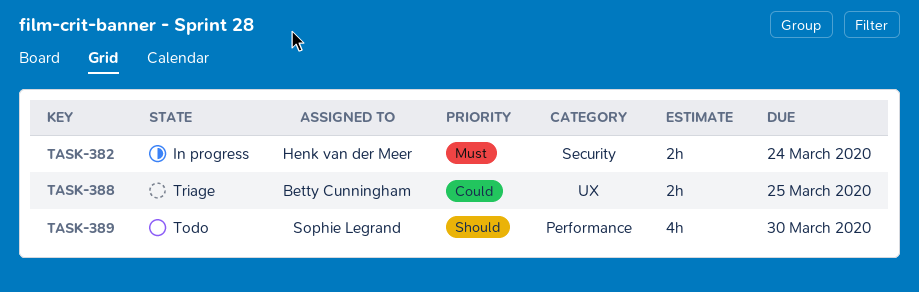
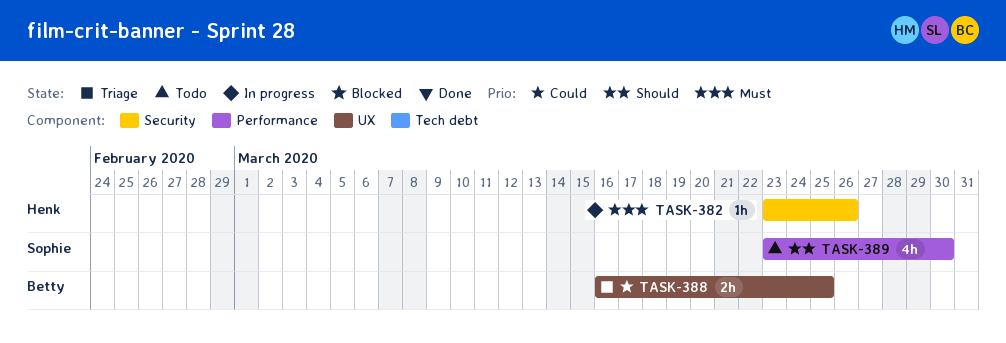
TASK-382, estimate: 2h -> 1h
TASK-382, due: Mar 24 -> Mar 26

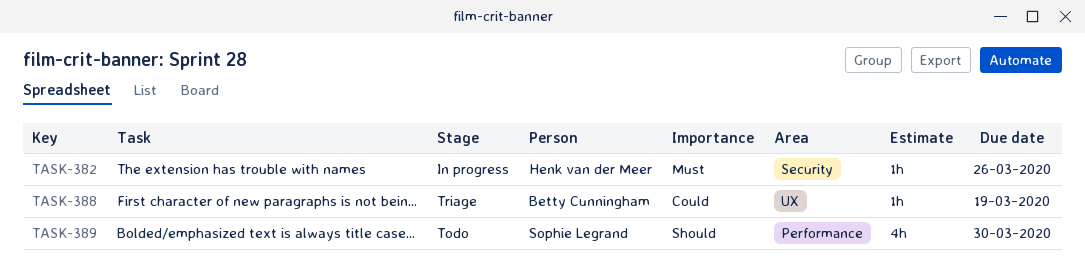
TASK-388, estimate: 2h -> 1h
TASK-388, due: Mar 25 -> Mar 19

